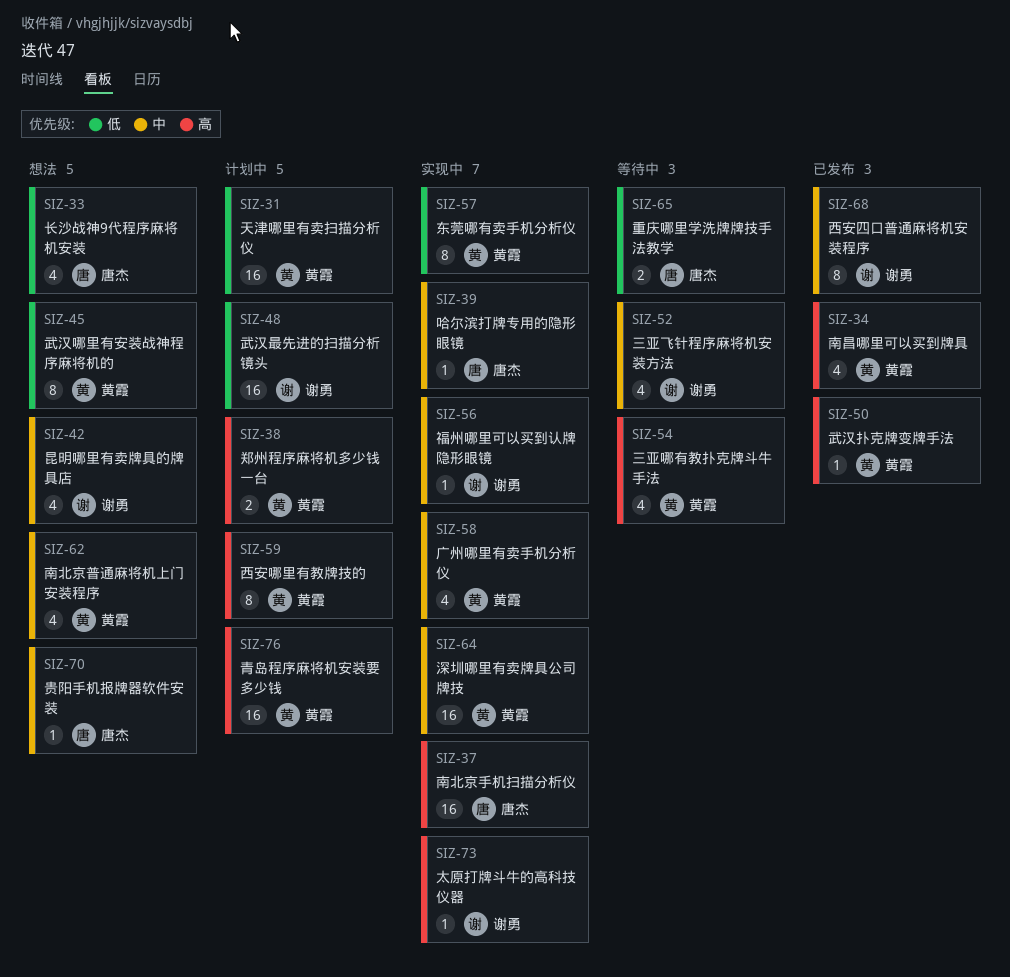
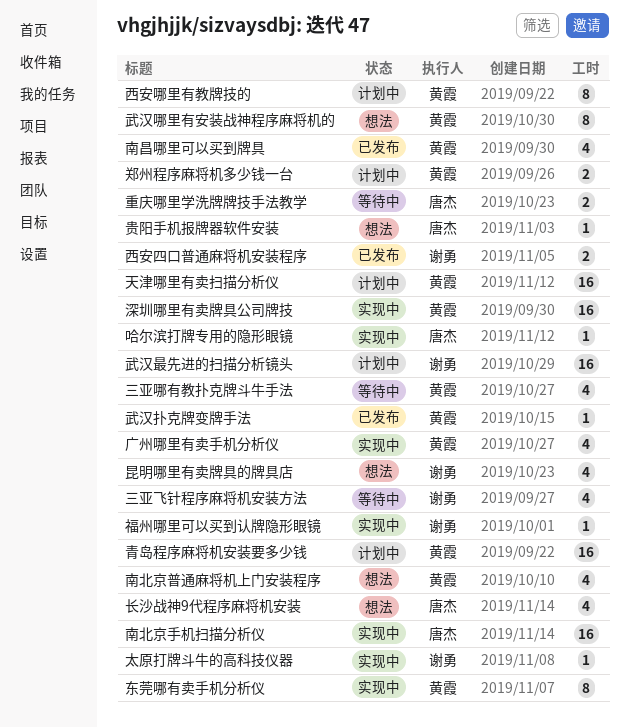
西安四口普通麻将机安装程序, estimate: 8 -> 2

